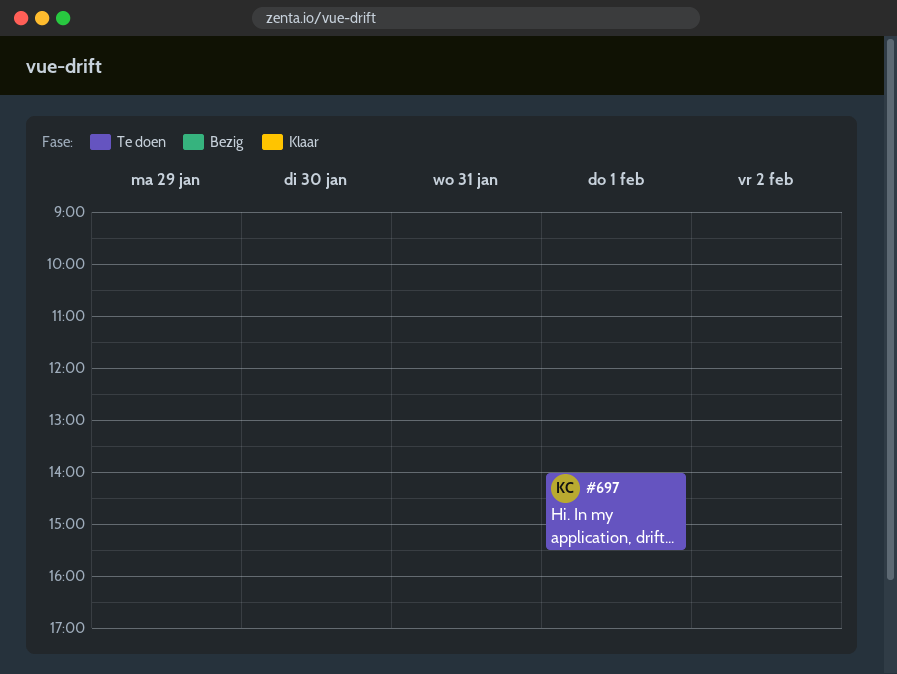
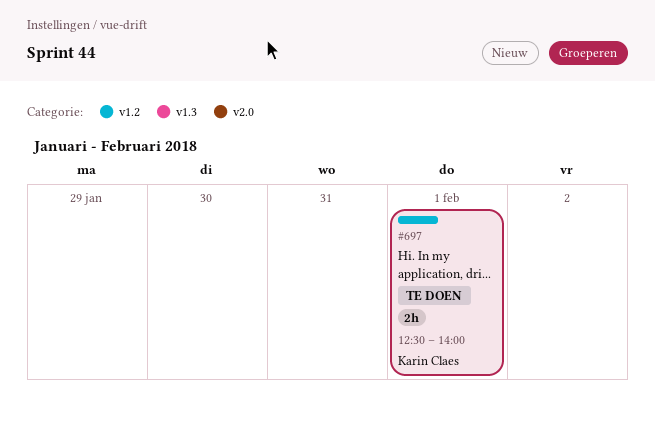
#697, begins: 14:00 -> 12:30
#697, ends: 15:30 -> 14:00

